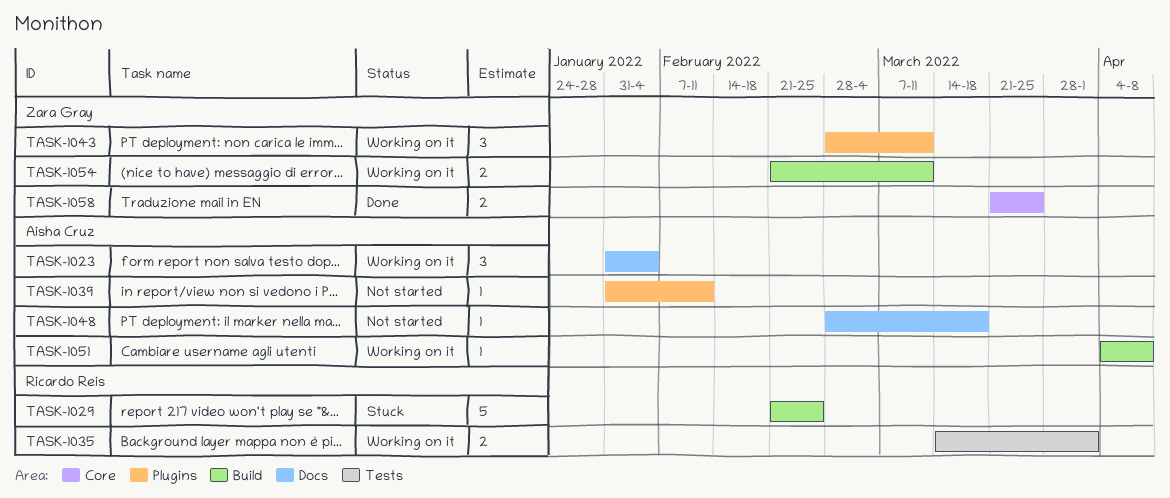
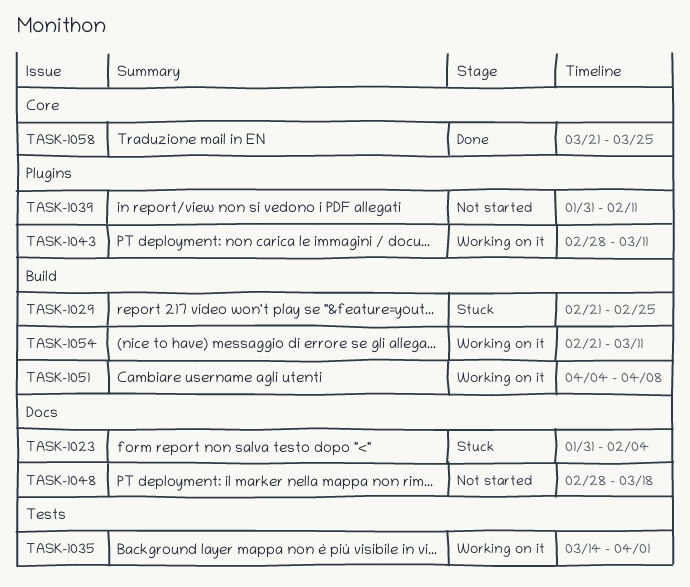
TASK-1023, status: Working on it -> Stuck

